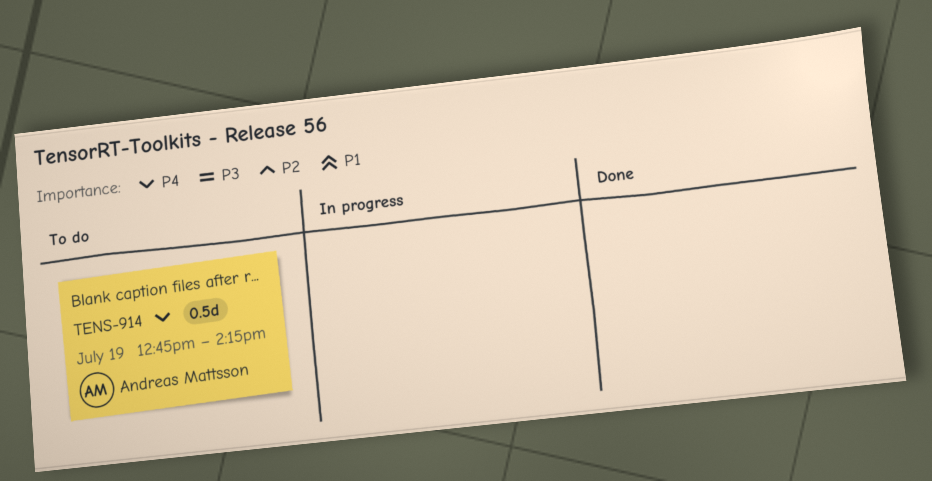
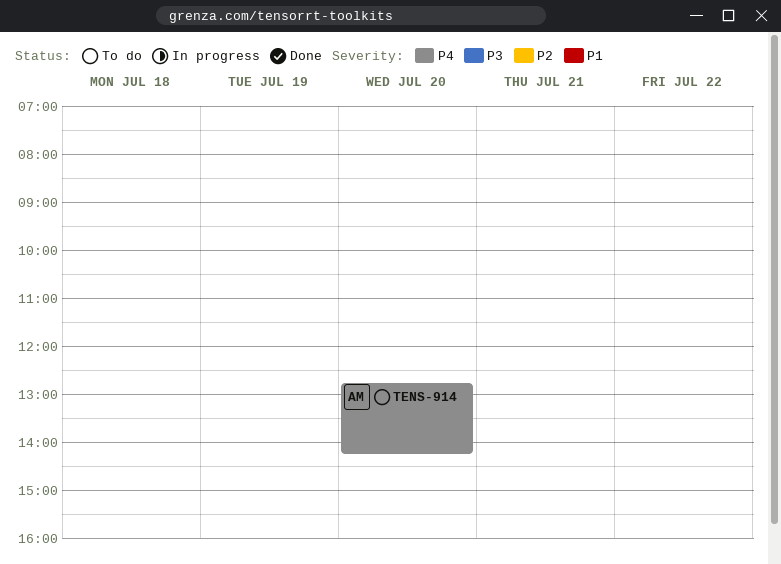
TENS-914, day: Jul 19 -> Jul 20

